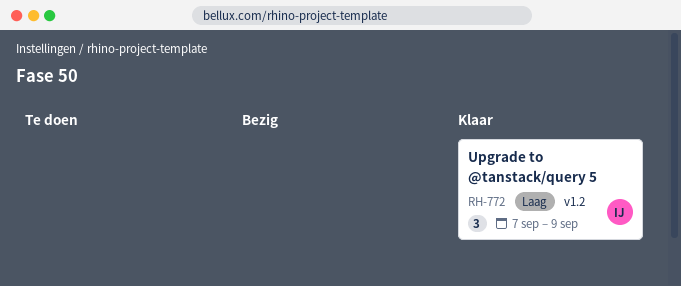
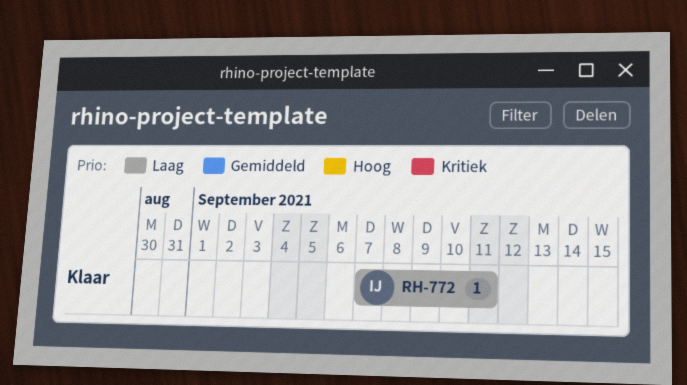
RH-772, estimate: 3 -> 1
RH-772, due: Sep 9 -> Sep 11

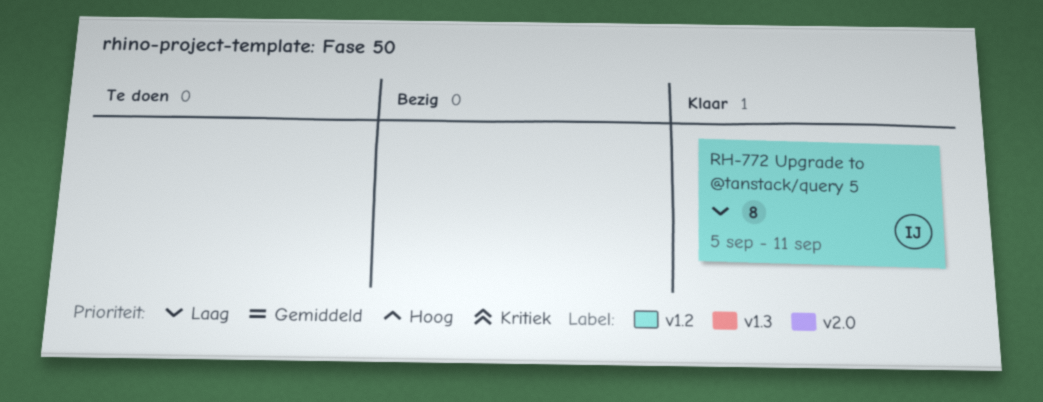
RH-772, estimate: 1 -> 8
RH-772, start: Sep 7 -> Sep 5

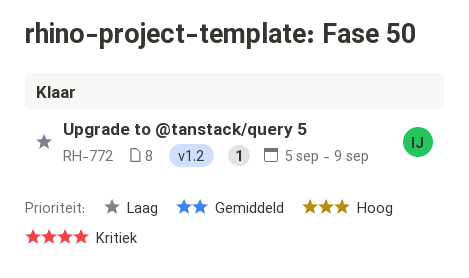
RH-772, estimate: 8 -> 1
RH-772, due: Sep 11 -> Sep 9

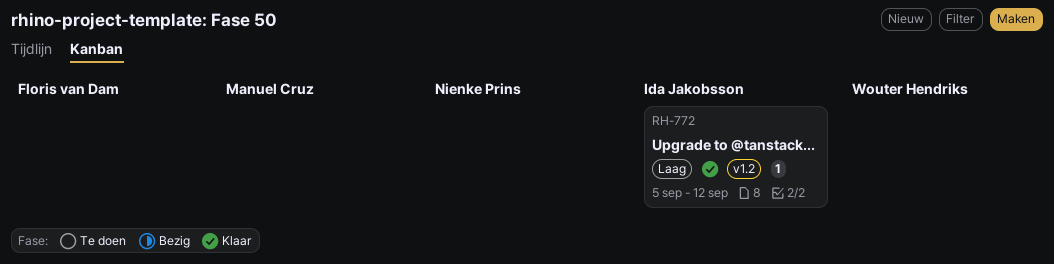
RH-772, due: Sep 9 -> Sep 12

